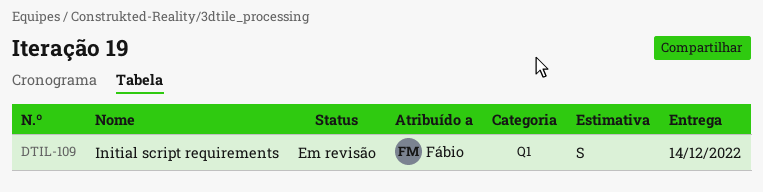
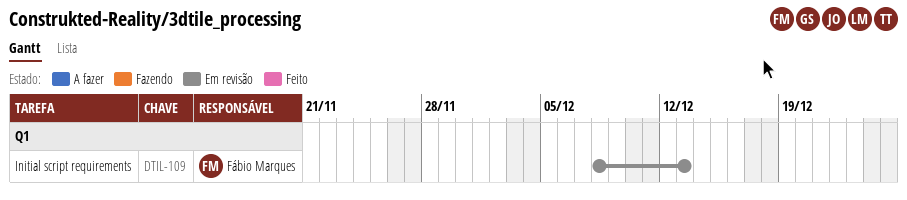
DTIL-109, due: Dec 14 -> Dec 13

